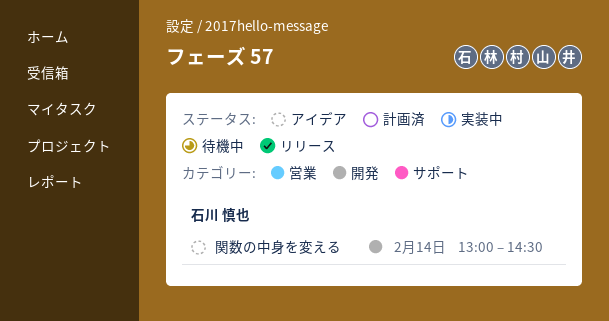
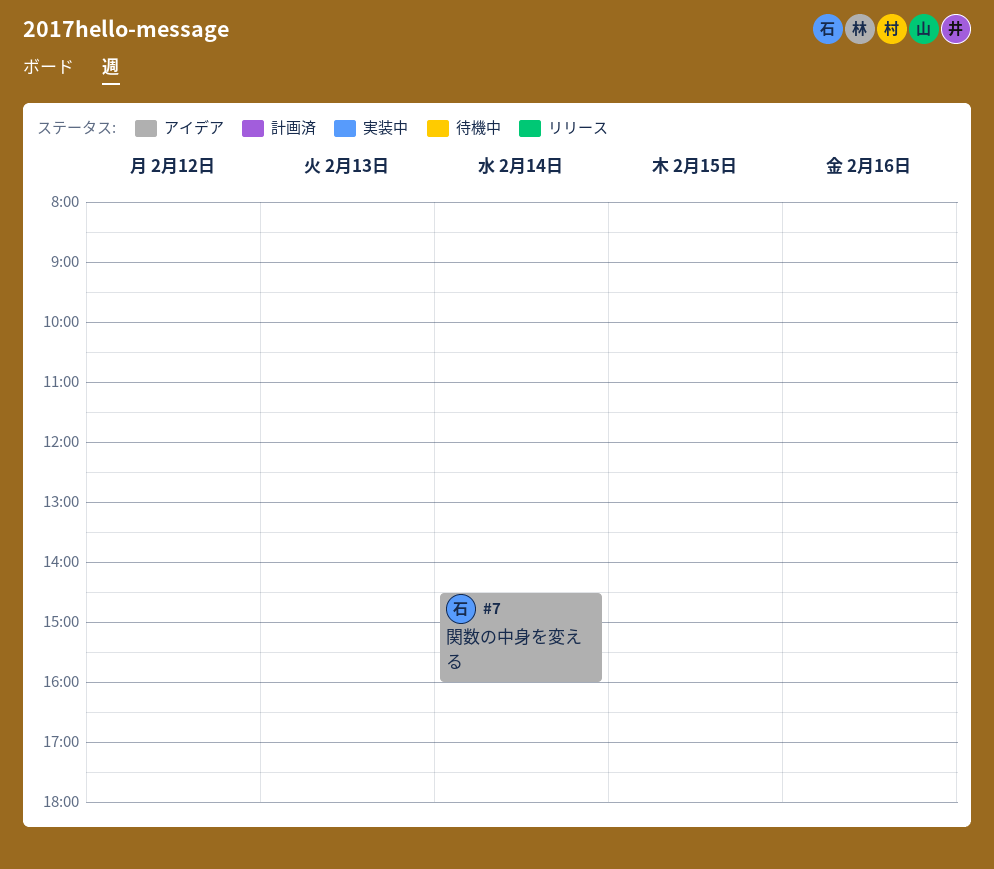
関数の中身を変える, begins: 13:00 -> 14:30
関数の中身を変える, ends: 14:30 -> 16:00

